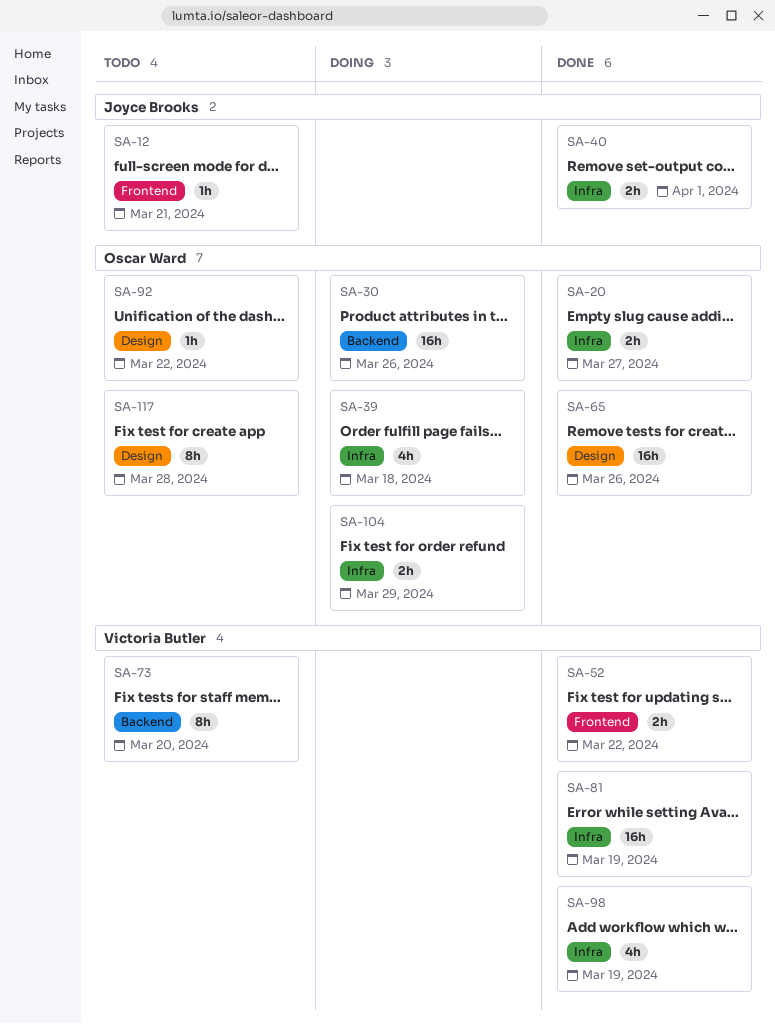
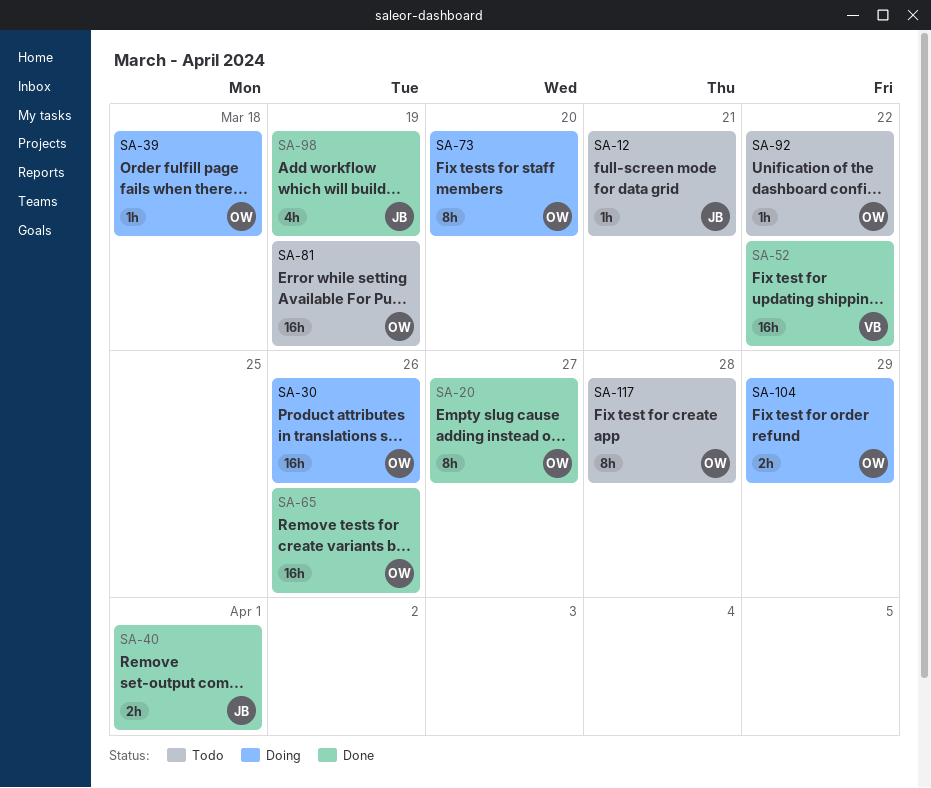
SA-20, estimate: 2h -> 8h
SA-39, estimate: 4h -> 1h
SA-52, estimate: 2h -> 16h
SA-73, status: Todo -> Doing
SA-73, owner: Victoria Butler -> Oscar Ward
SA-81, status: Done -> Todo
SA-81, owner: Victoria Butler -> Oscar Ward
SA-98, owner: Victoria Butler -> Joyce Brooks

